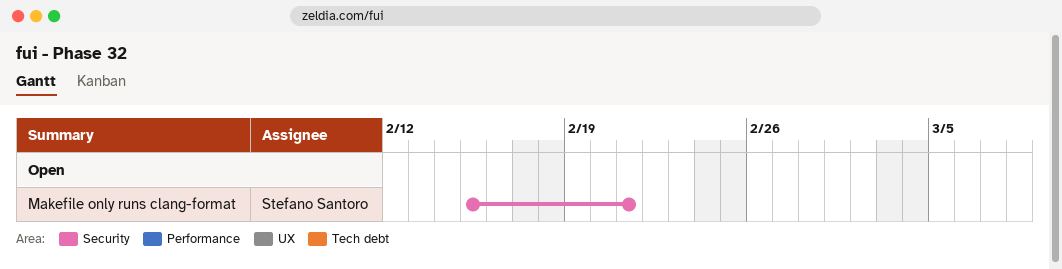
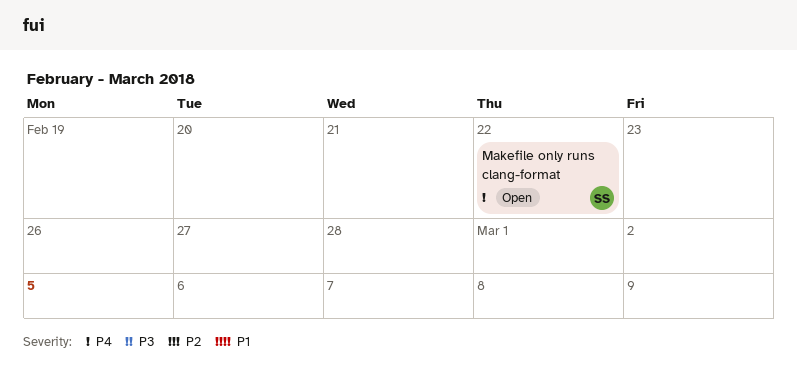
Makefile only runs clang-format, due: Feb 21 -> Feb 22

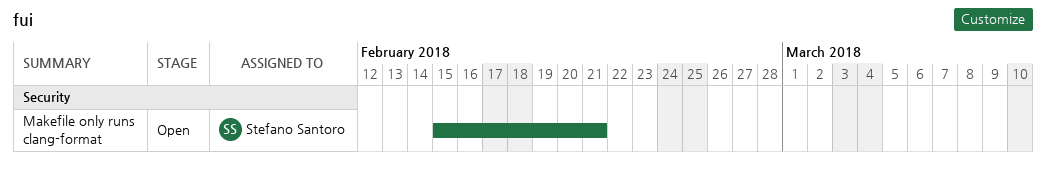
Makefile only runs clang-format, due: Feb 22 -> Feb 21

